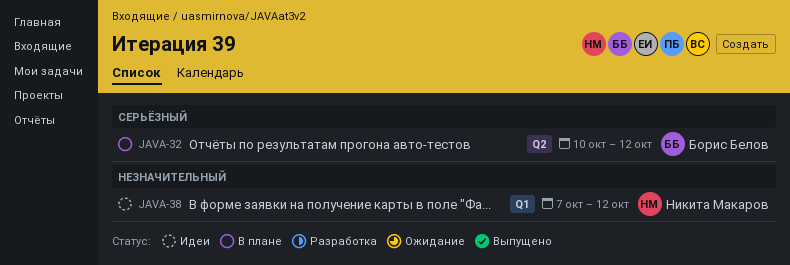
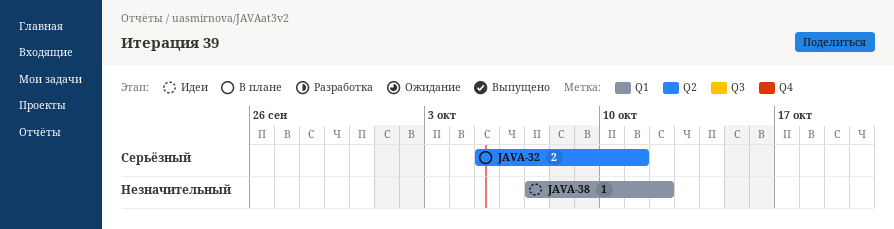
JAVA-32, start: Oct 10 -> Oct 5
JAVA-32, due: Oct 12 -> Oct 11

